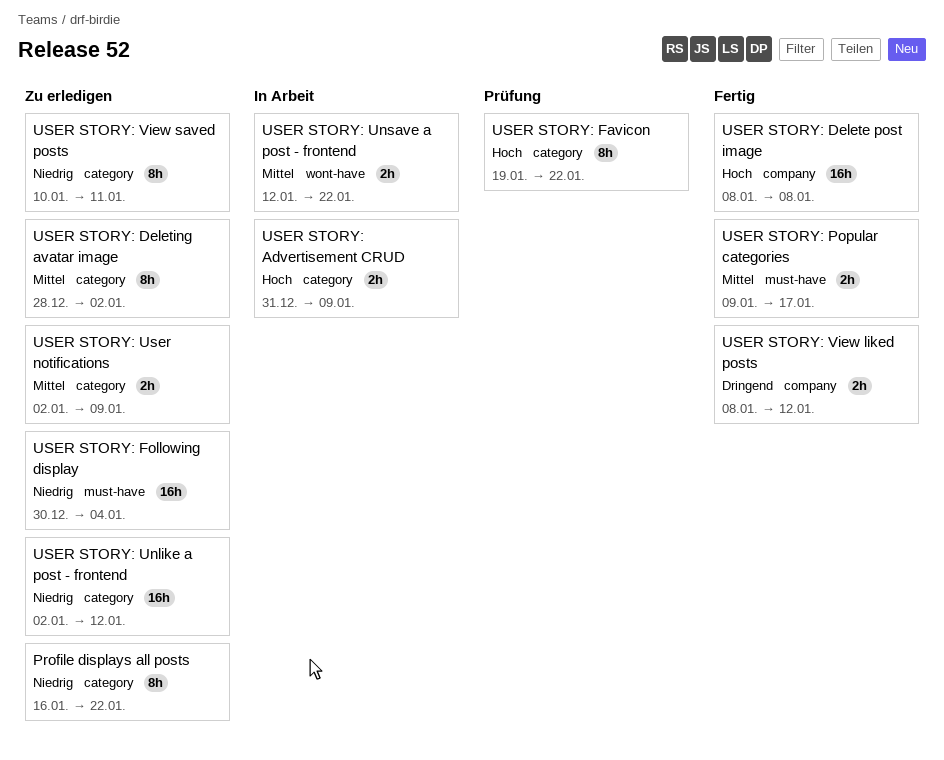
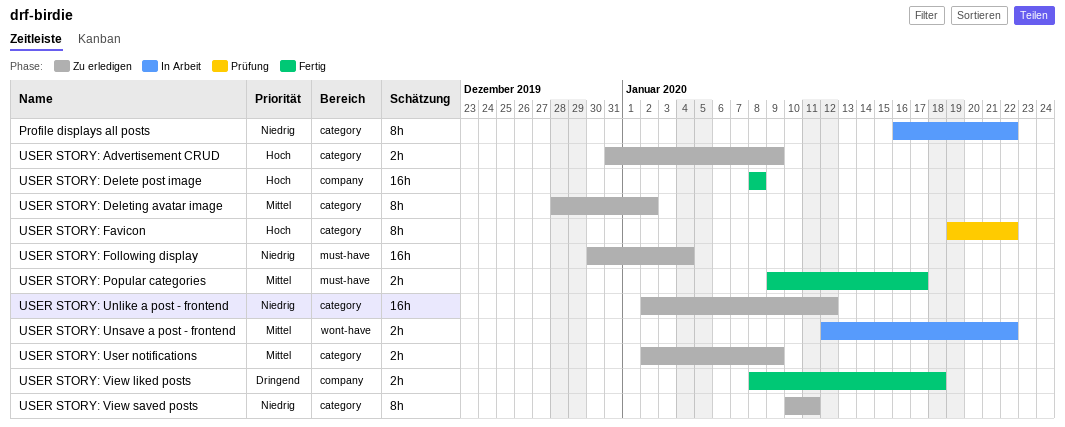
Profile displays all posts, status: Zu erledigen -> In Arbeit
USER STORY: Advertisement CRUD, status: In Arbeit -> Zu erledigen
USER STORY: View liked posts, due: Jan 12 -> Jan 18

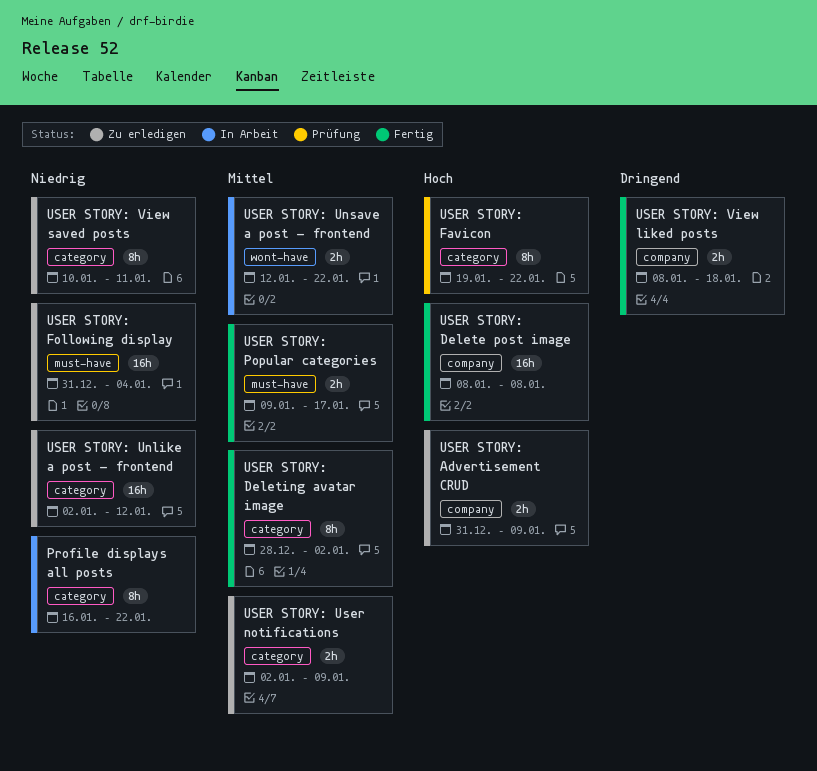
USER STORY: Advertisement CRUD, label: category -> company
USER STORY: Deleting avatar image, status: Zu erledigen -> Fertig
USER STORY: Following display, start: Dec 30 -> Dec 31

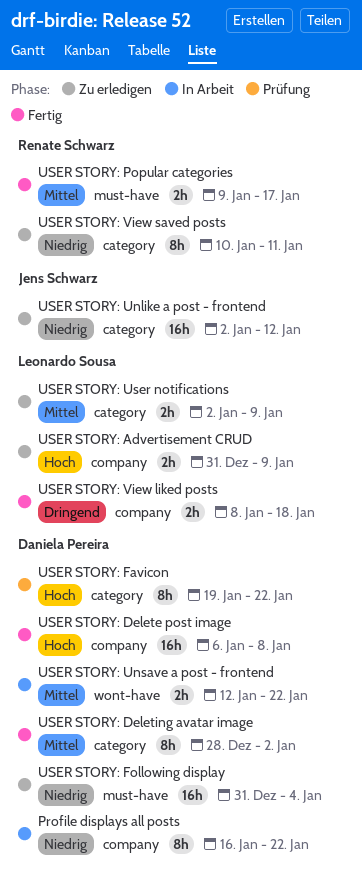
Profile displays all posts, label: category -> company
USER STORY: Delete post image, start: Jan 8 -> Jan 6

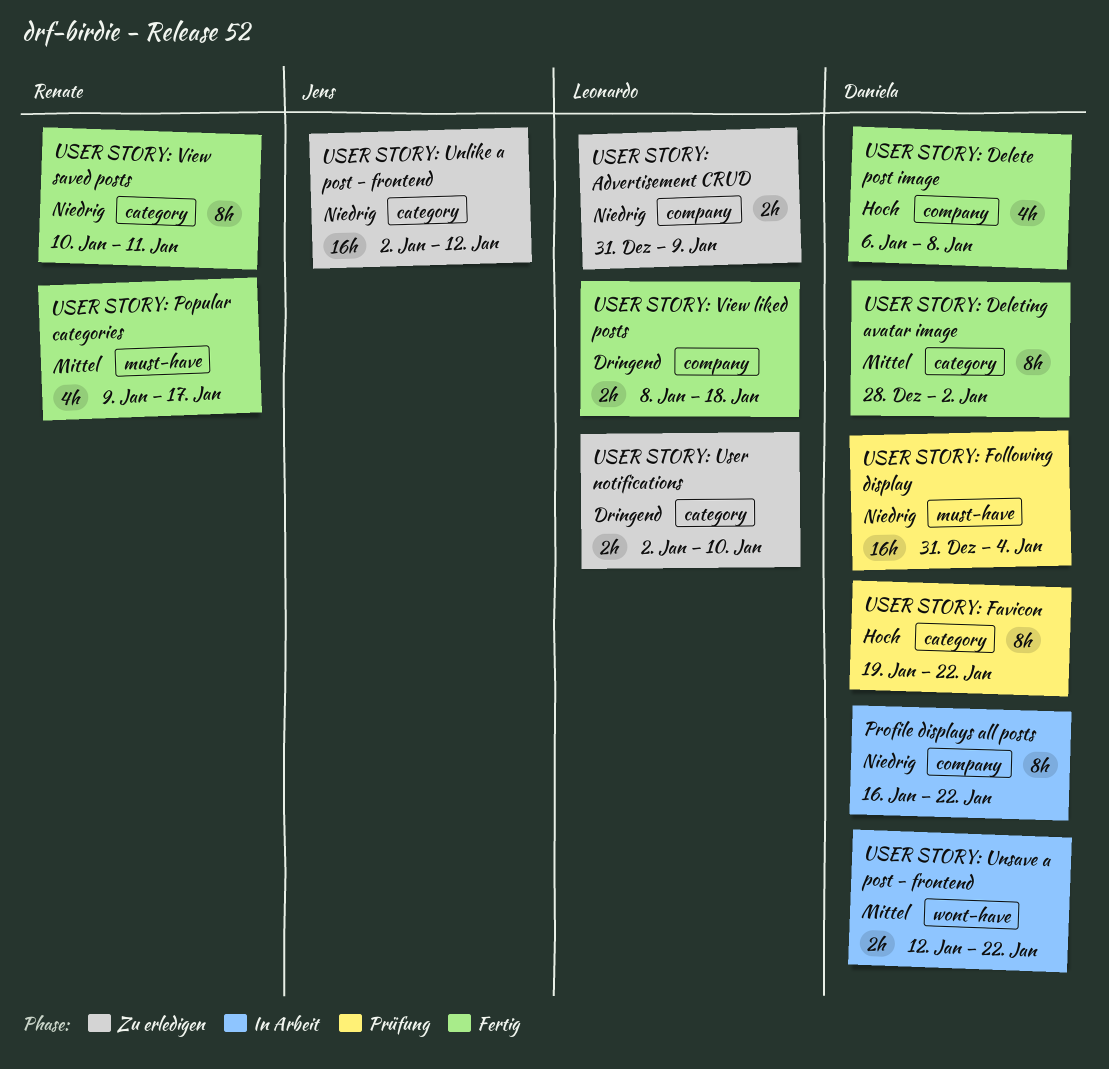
USER STORY: Advertisement CRUD, priority: Hoch -> Niedrig
USER STORY: Delete post image, estimate: 16h -> 4h
USER STORY: Following display, status: Zu erledigen -> Prüfung
USER STORY: Popular categories, estimate: 2h -> 4h
USER STORY: User notifications, priority: Mittel -> Dringend
USER STORY: User notifications, due: Jan 9 -> Jan 10
USER STORY: View saved posts, status: Zu erledigen -> Fertig

